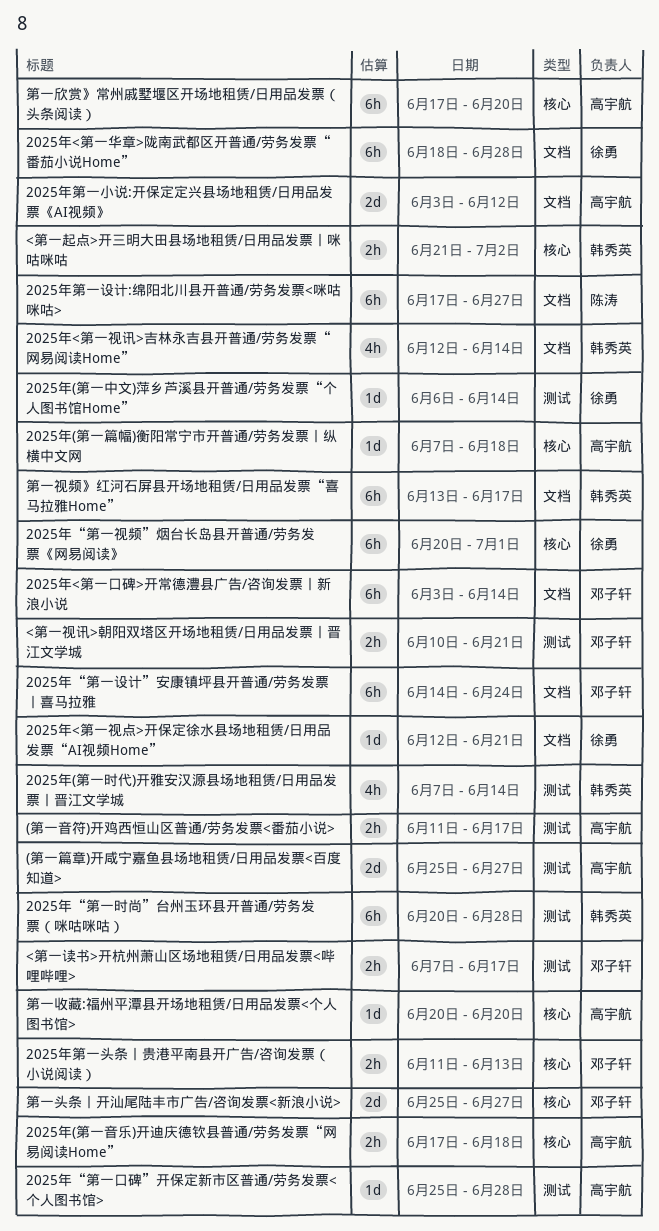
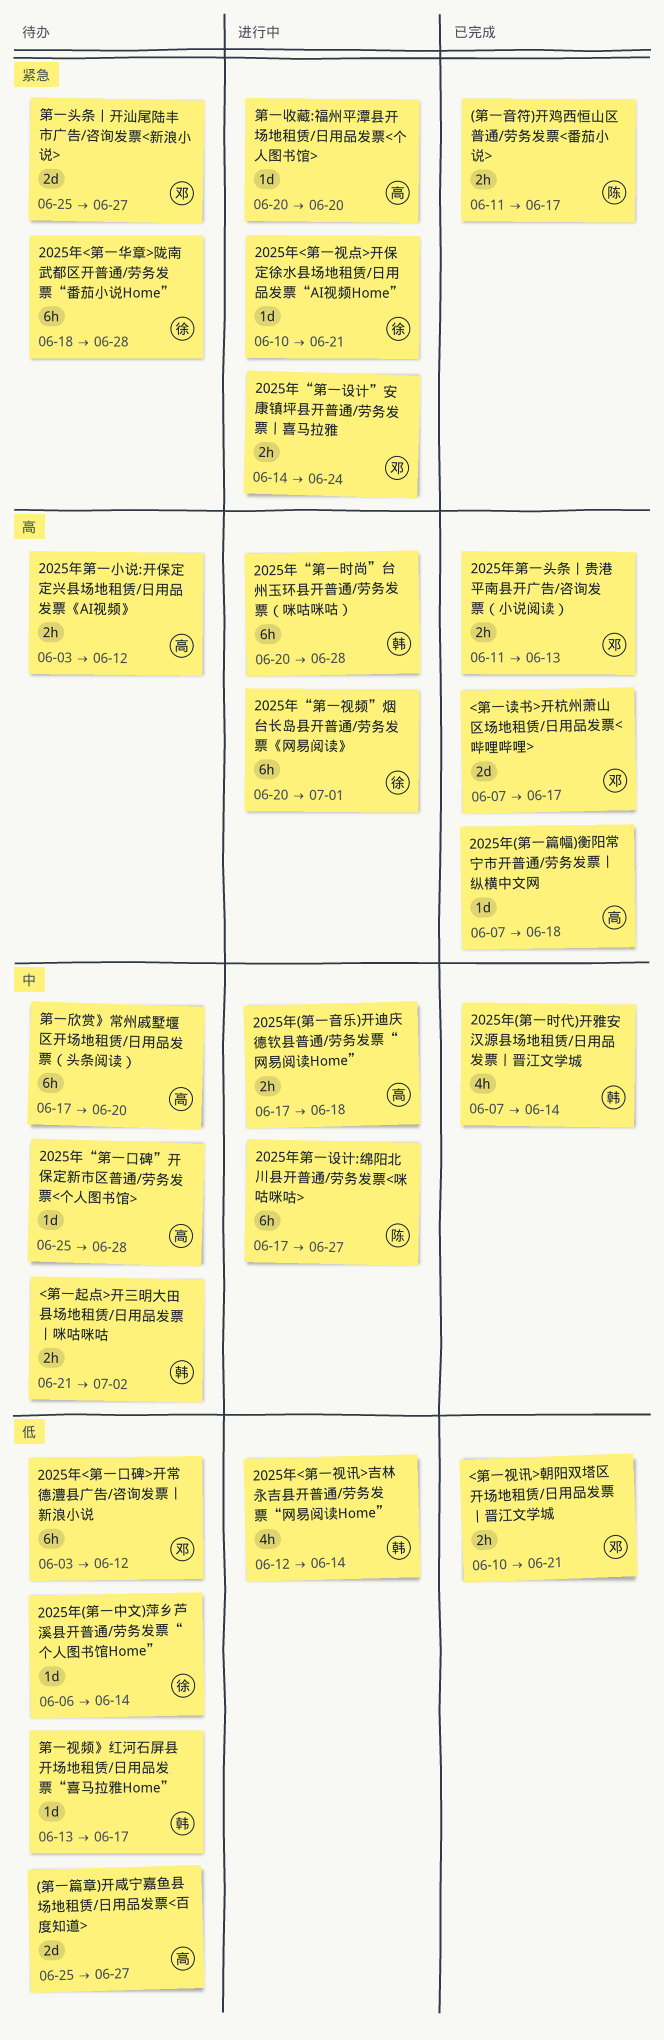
(第一音符)开鸡西恒山区普通/劳务发票<番茄小说>, owner: 高宇航 -> 陈涛
2025年<第一口碑>开常德澧县广告/咨询发票丨新浪小说, due: Jun 14 -> Jun 12
2025年<第一视点>开保定徐水县场地租赁/日用品发票“AI视频Home”, start: Jun 12 -> Jun 10
2025年“第一设计”安康镇坪县开普通/劳务发票丨喜马拉雅, estimate: 6h -> 2h
2025年第一小说:开保定定兴县场地租赁/日用品发票《AI视频》, estimate: 2d -> 2h
<第一读书>开杭州萧山区场地租赁/日用品发票<哔哩哔哩>, estimate: 2h -> 2d
第一视频》红河石屏县开场地租赁/日用品发票“喜马拉雅Home”, estimate: 6h -> 1d

